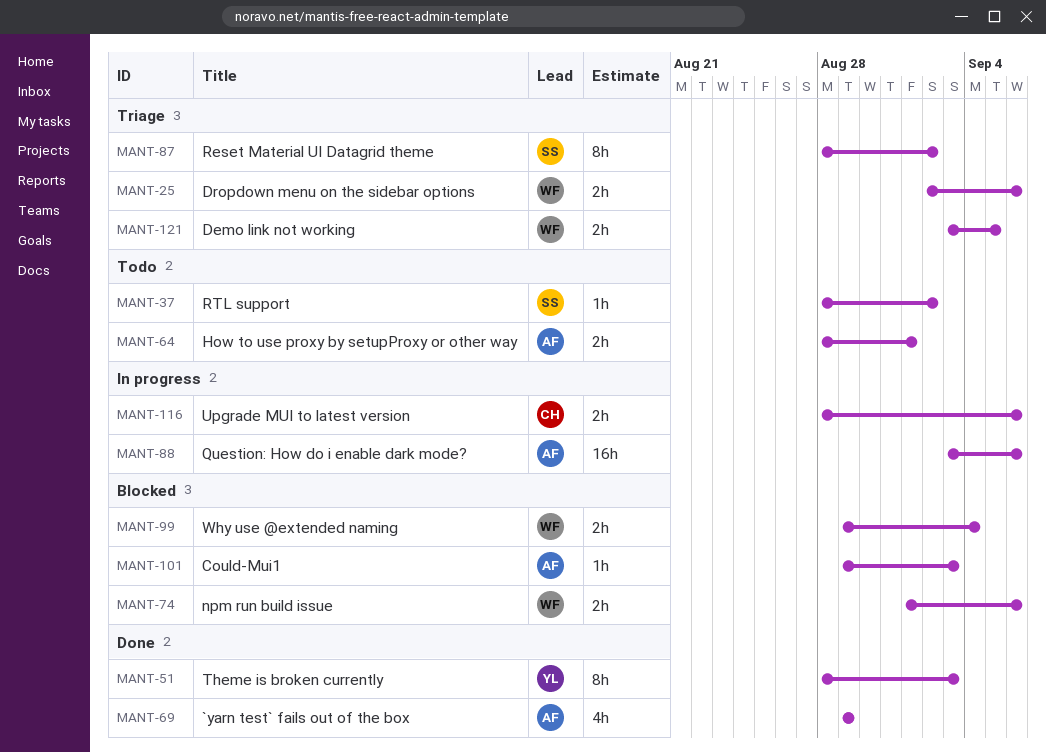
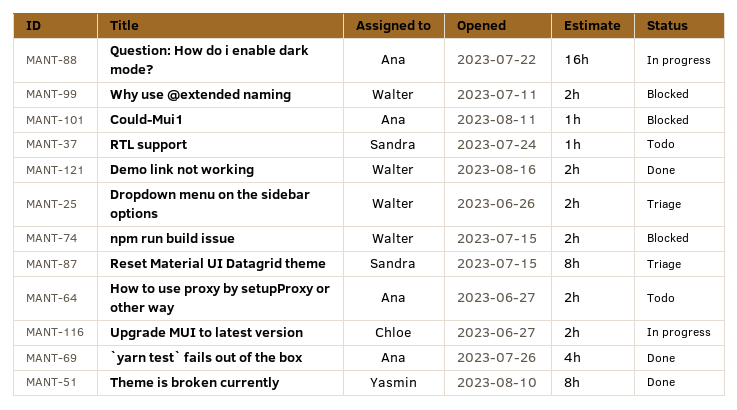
MANT-121, status: Triage -> Done

